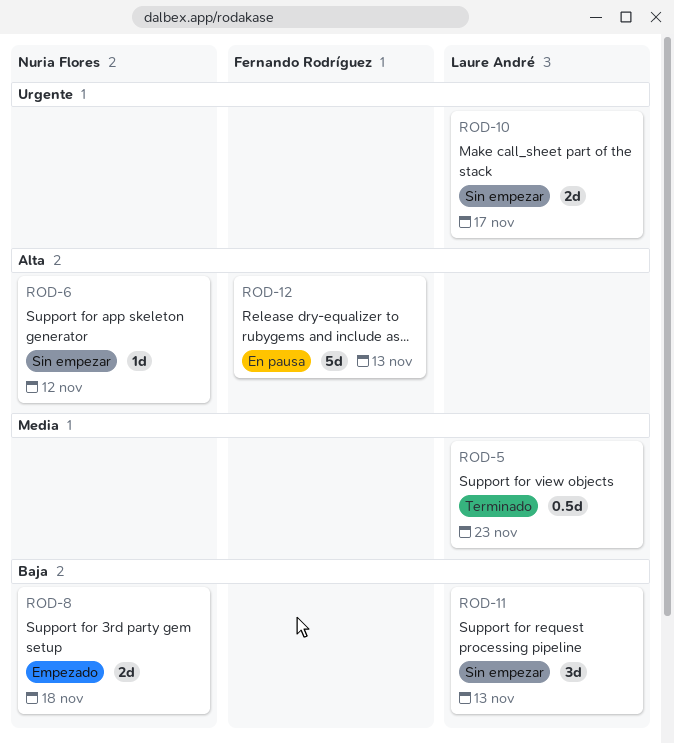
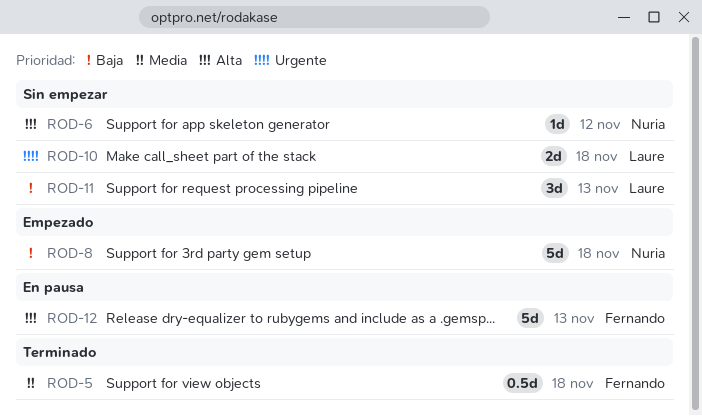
ROD-5, owner: Laure André -> Fernando Rodríguez
ROD-5, due: Nov 23 -> Nov 18
ROD-8, estimate: 2d -> 5d
ROD-10, due: Nov 17 -> Nov 18

